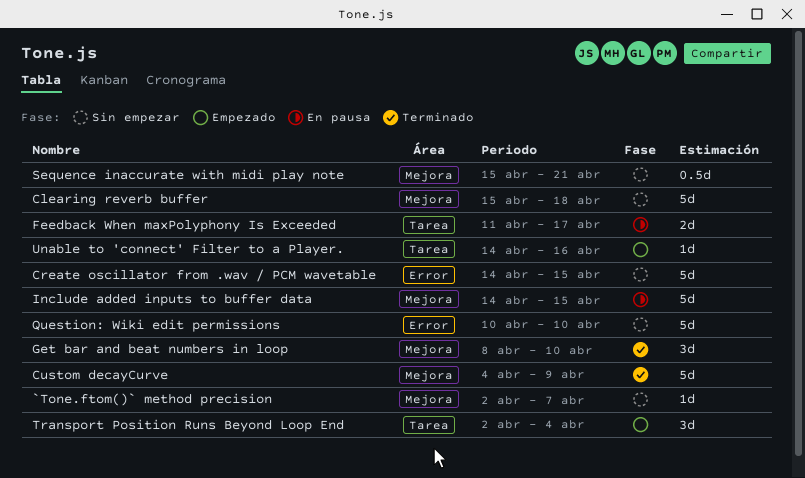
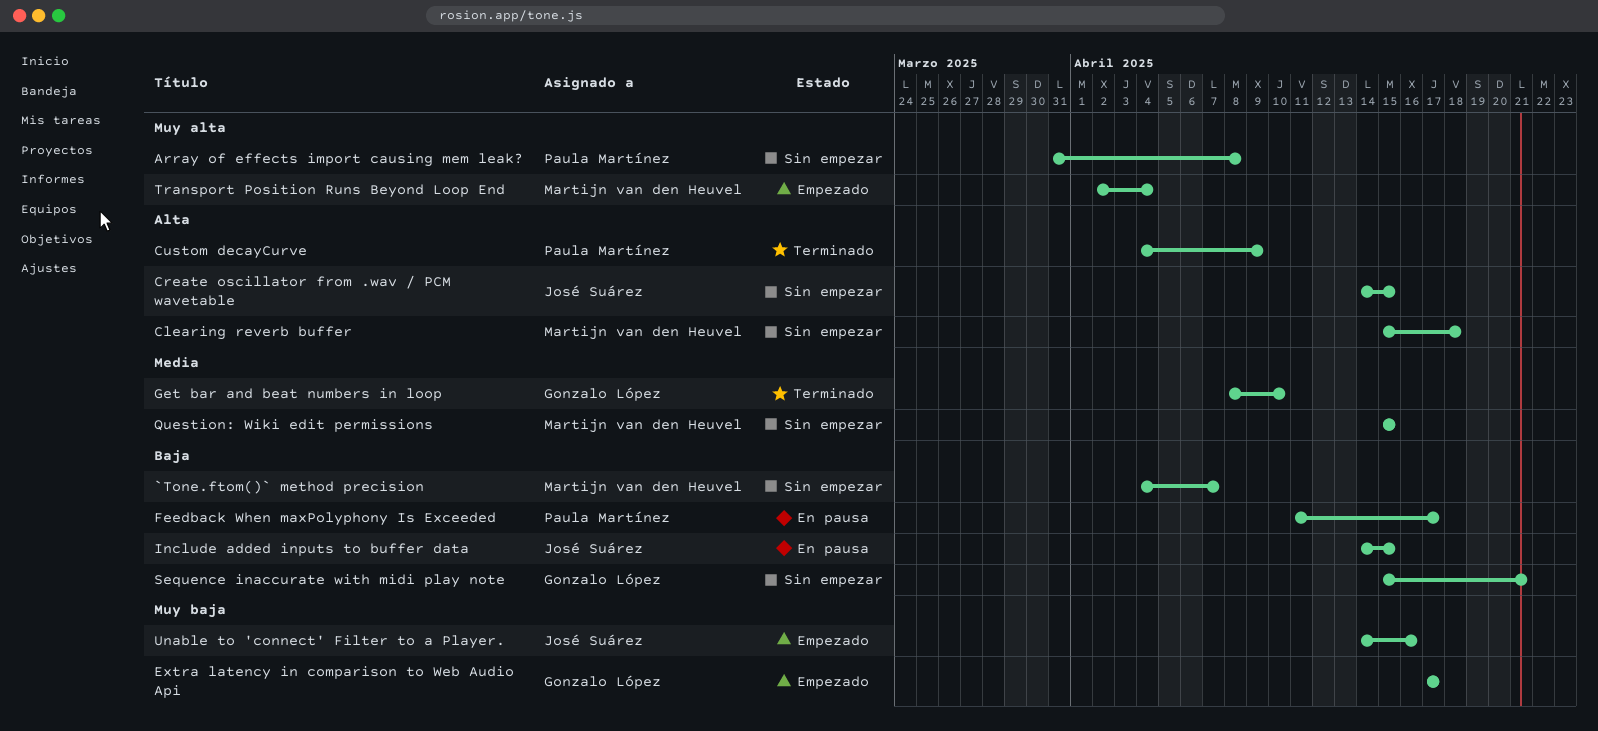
`Tone.ftom()` method precision, start: Apr 2 -> Apr 4
Array of effects import causing mem leak?: none -> present
Extra latency in comparison to Web Audio Api: none -> present
Question: Wiki edit permissions, start: Apr 10 -> Apr 15
Question: Wiki edit permissions, due: Apr 10 -> Apr 15

